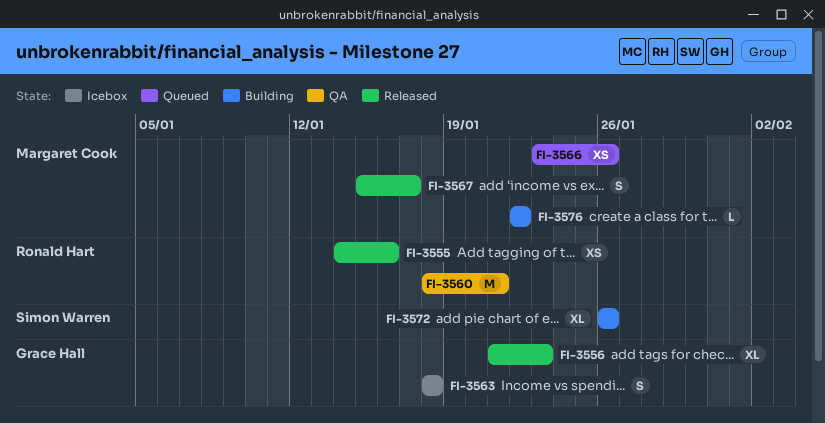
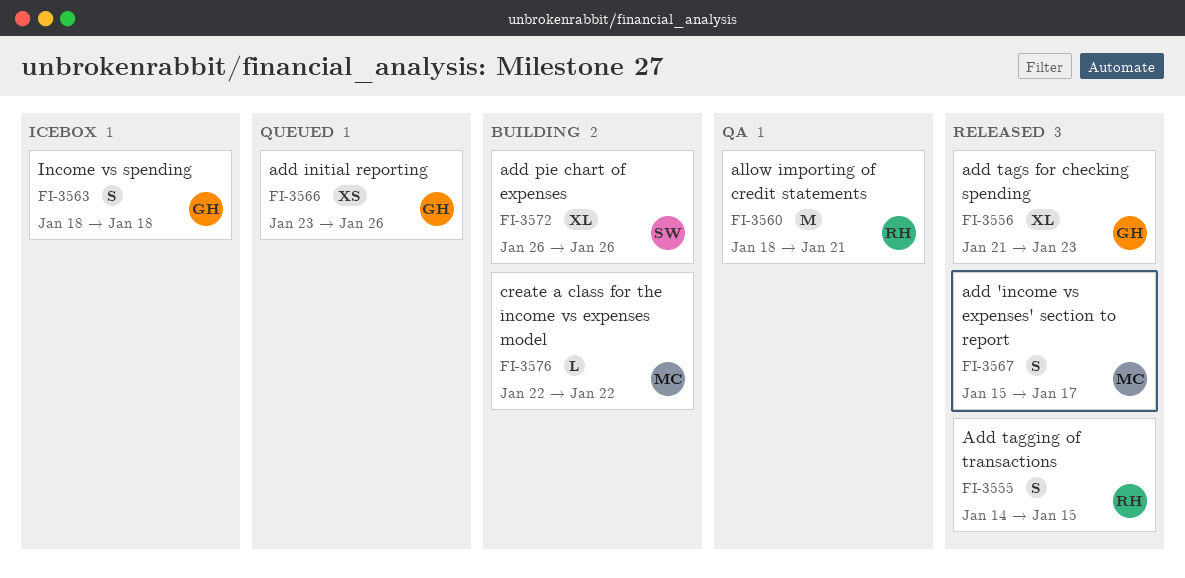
FI-3555, estimate: XS -> S
FI-3555, due: Jan 16 -> Jan 15
FI-3566, owner: Margaret Cook -> Grace Hall

